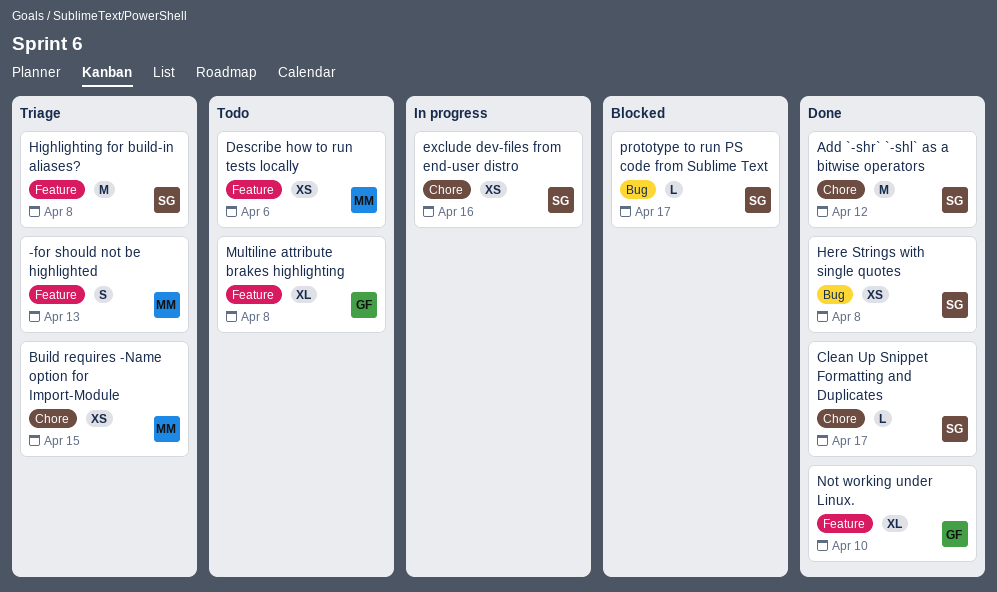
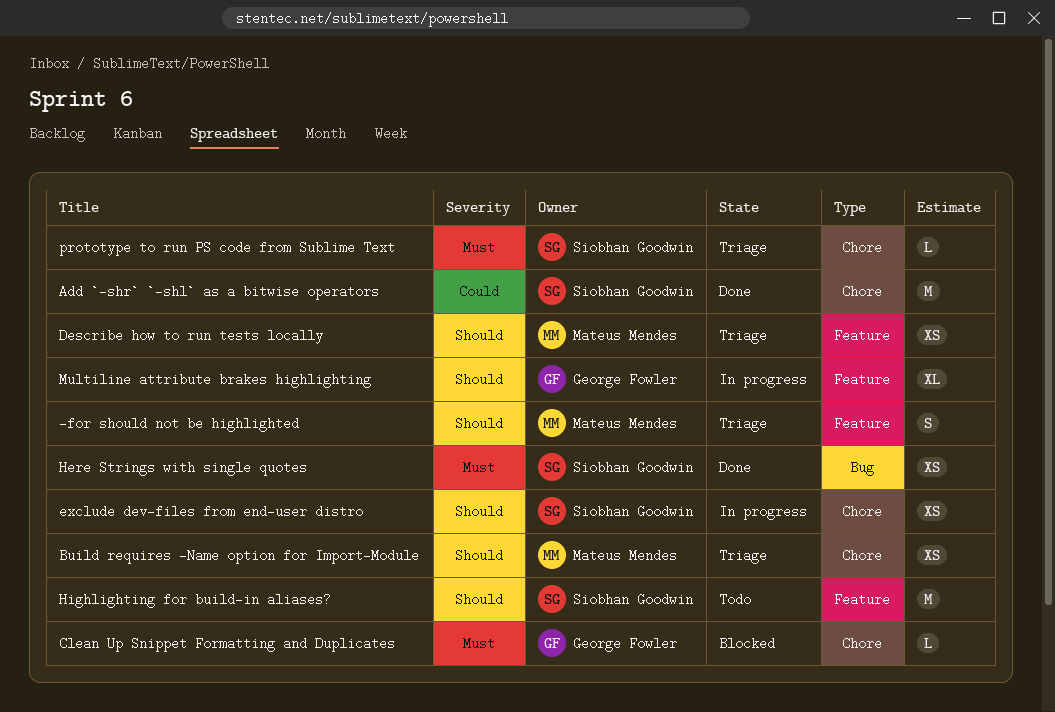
Clean Up Snippet Formatting and Duplicates, status: Done -> Blocked
Clean Up Snippet Formatting and Duplicates, owner: Siobhan Goodwin -> George Fowler
Describe how to run tests locally, status: Todo -> Triage
Highlighting for build-in aliases?, status: Triage -> Todo
Multiline attribute brakes highlighting, status: Todo -> In progress
Not working under Linux.: present -> none
prototype to run PS code from Sublime Text, status: Blocked -> Triage
prototype to run PS code from Sublime Text, label: Bug -> Chore

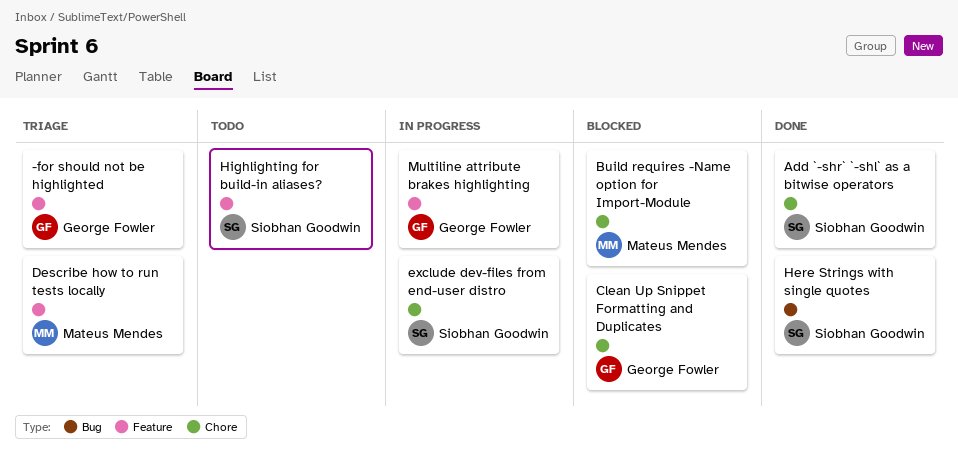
-for should not be highlighted, owner: Mateus Mendes -> George Fowler
Build requires -Name option for Import-Module, status: Triage -> Blocked
prototype to run PS code from Sublime Text: present -> none

